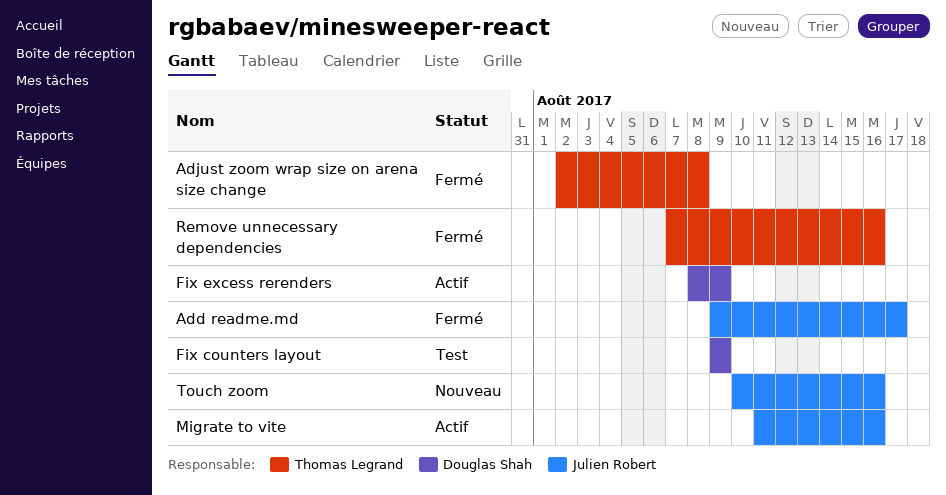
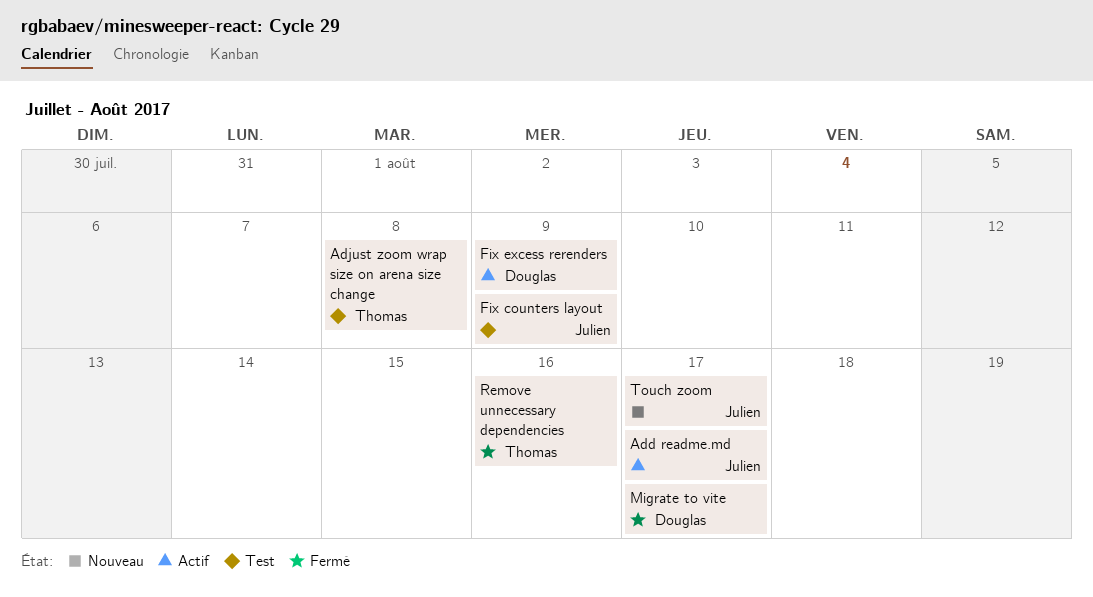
Add readme.md, status: Fermé -> Actif
Adjust zoom wrap size on arena size change, status: Fermé -> Test
Fix counters layout, owner: Douglas Shah -> Julien Robert
Migrate to vite, status: Actif -> Fermé
Migrate to vite, owner: Julien Robert -> Douglas Shah
Migrate to vite, due: Aug 16 -> Aug 17
Touch zoom, due: Aug 16 -> Aug 17

